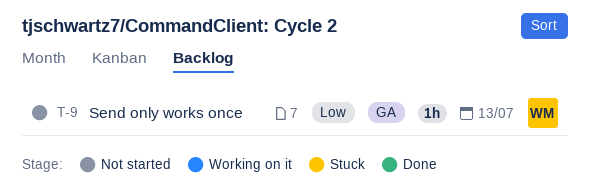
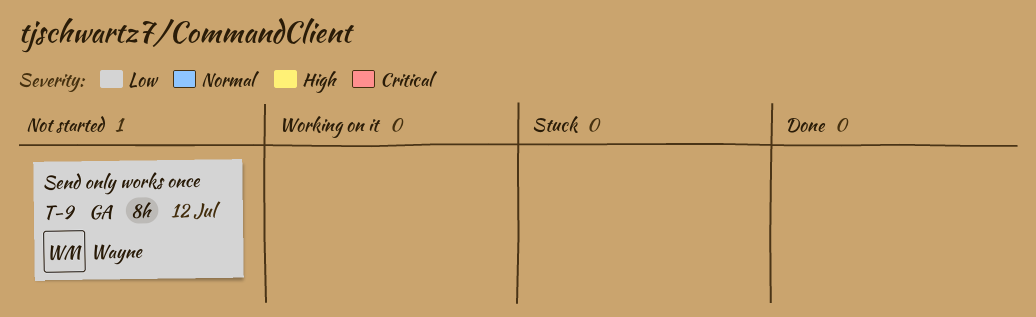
T-9, estimate: 1h -> 8h
T-9, due: Jul 13 -> Jul 12

